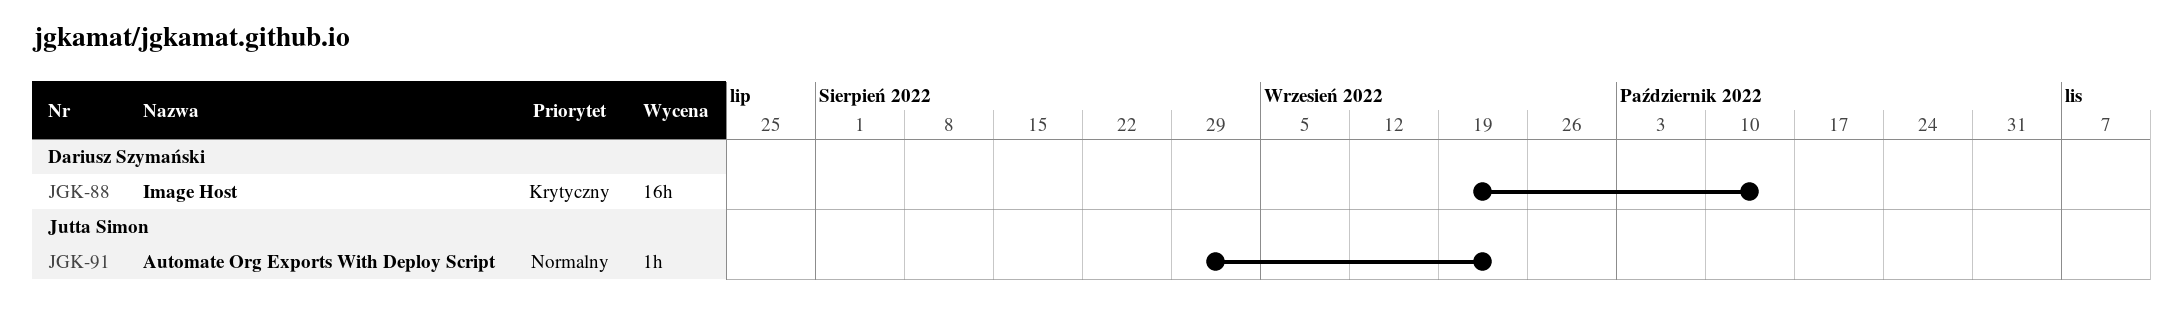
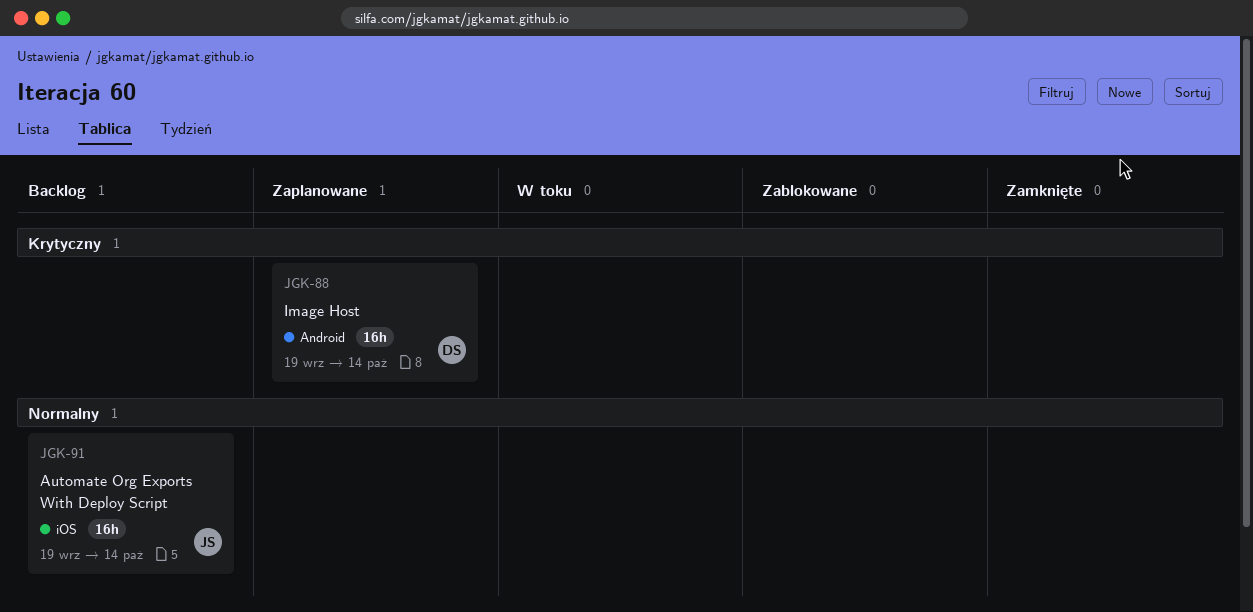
JGK-91, estimate: 1h -> 16h
JGK-91, start: Aug 29 -> Sep 19
JGK-91, due: Sep 23 -> Oct 14

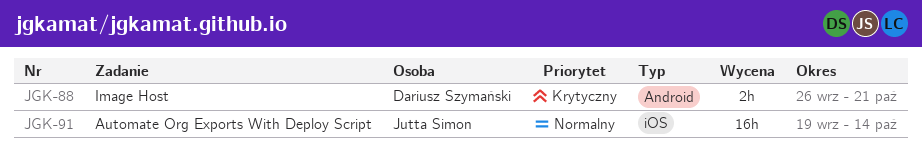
JGK-88, estimate: 16h -> 2h
JGK-88, start: Sep 19 -> Sep 26
JGK-88, due: Oct 14 -> Oct 21

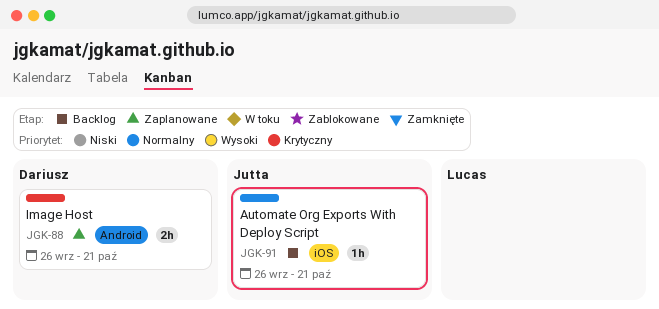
JGK-91, estimate: 16h -> 1h
JGK-91, start: Sep 19 -> Sep 26
JGK-91, due: Oct 14 -> Oct 21

